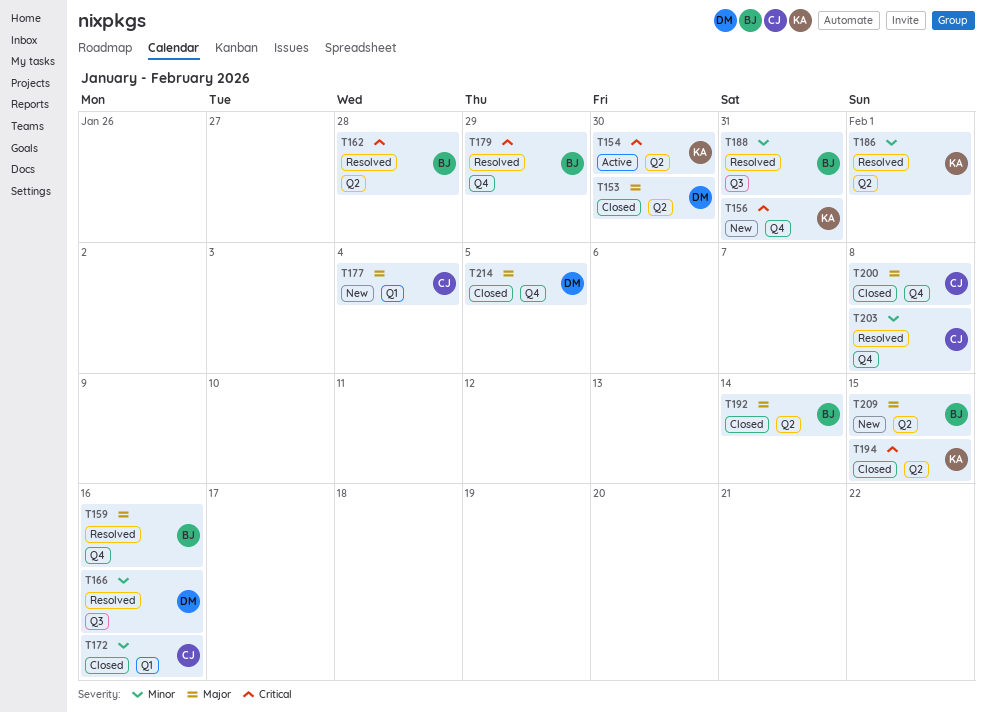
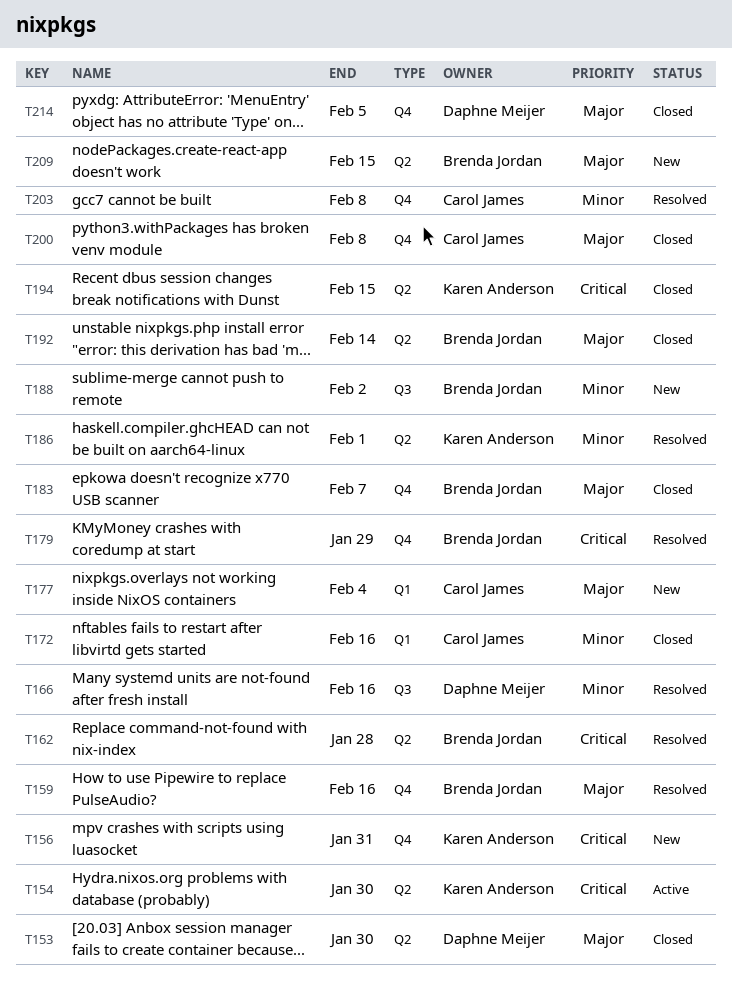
T183: none -> present
T188, status: Resolved -> New
T188, due: Jan 31 -> Feb 2

